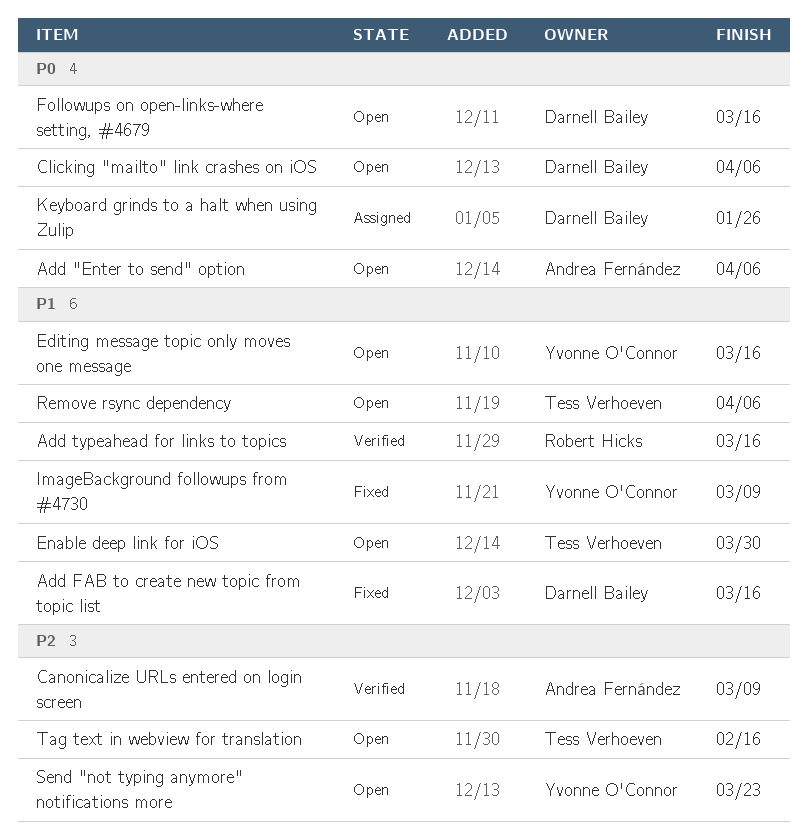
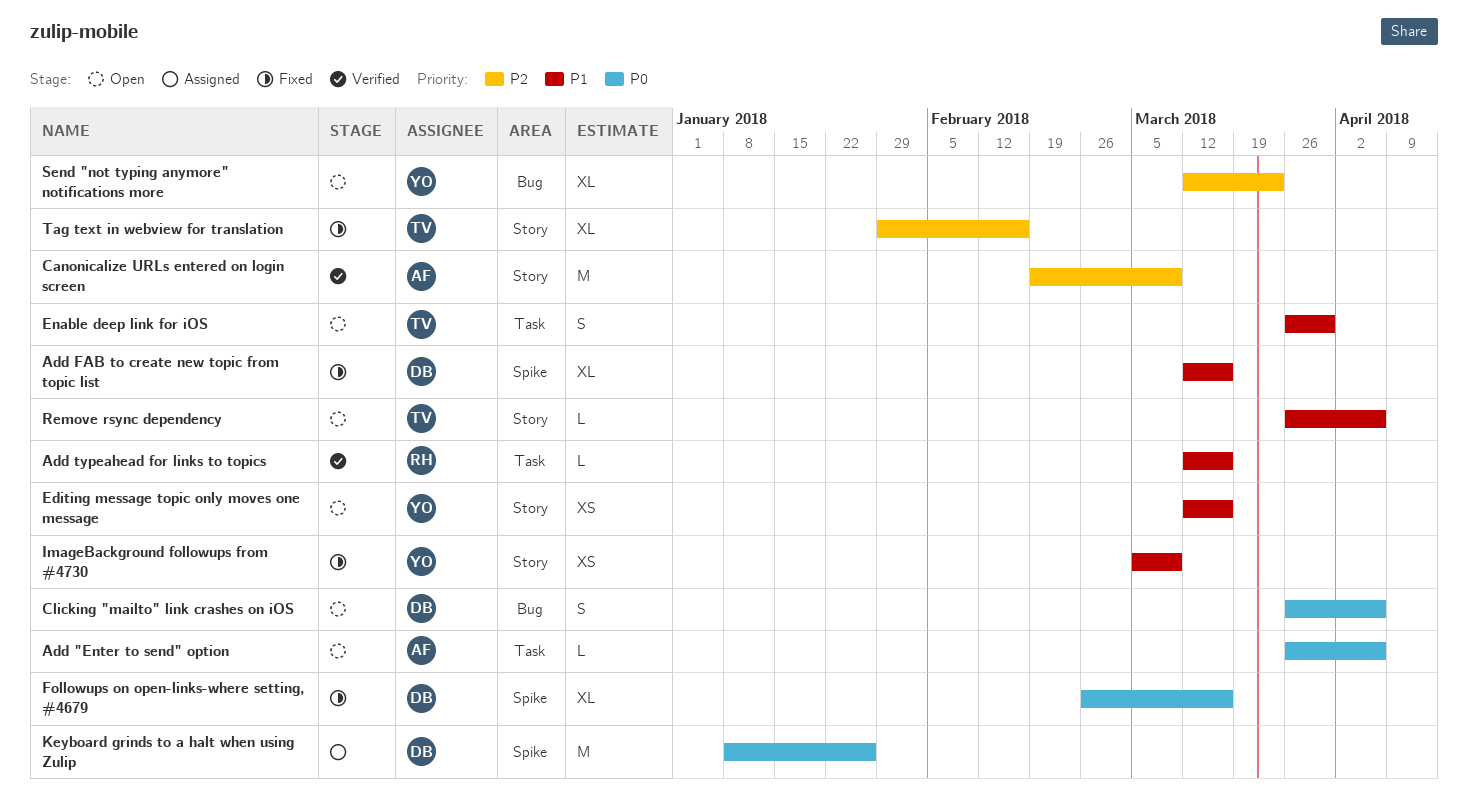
Followups on open-links-where setting, #4679, status: Open -> Fixed
Tag text in webview for translation, status: Open -> Fixed

